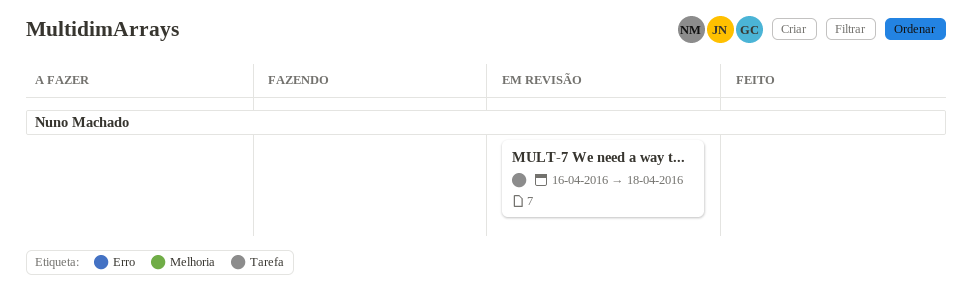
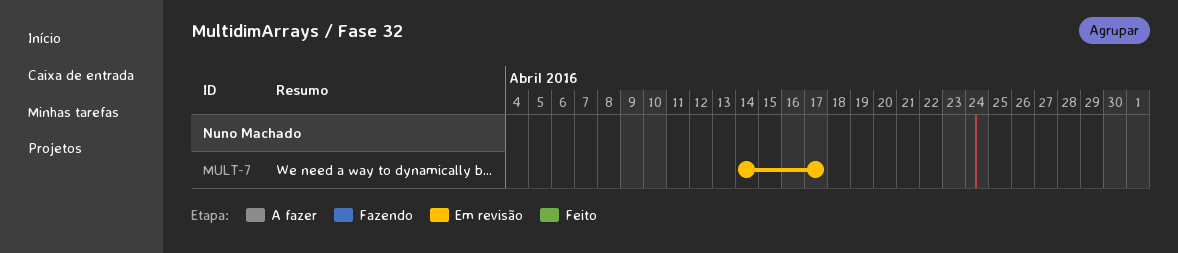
MULT-7, start: Apr 16 -> Apr 14
MULT-7, due: Apr 18 -> Apr 17

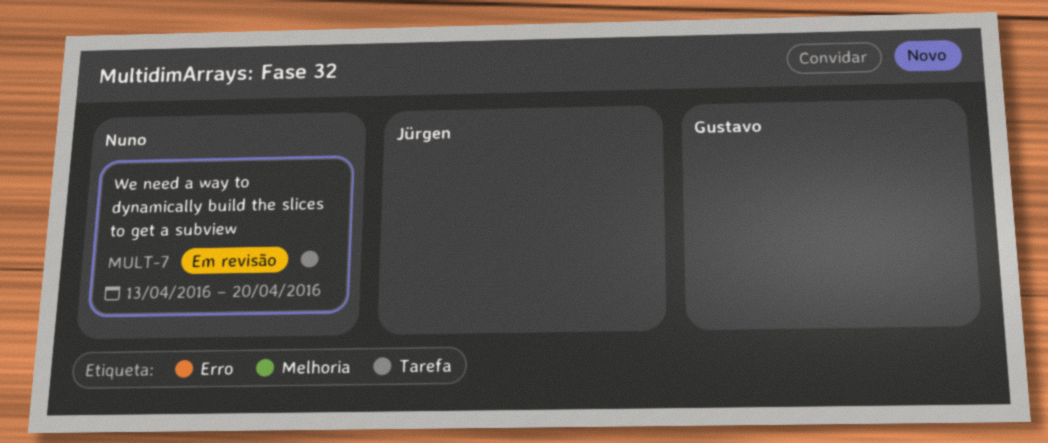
MULT-7, start: Apr 14 -> Apr 13
MULT-7, due: Apr 17 -> Apr 20

